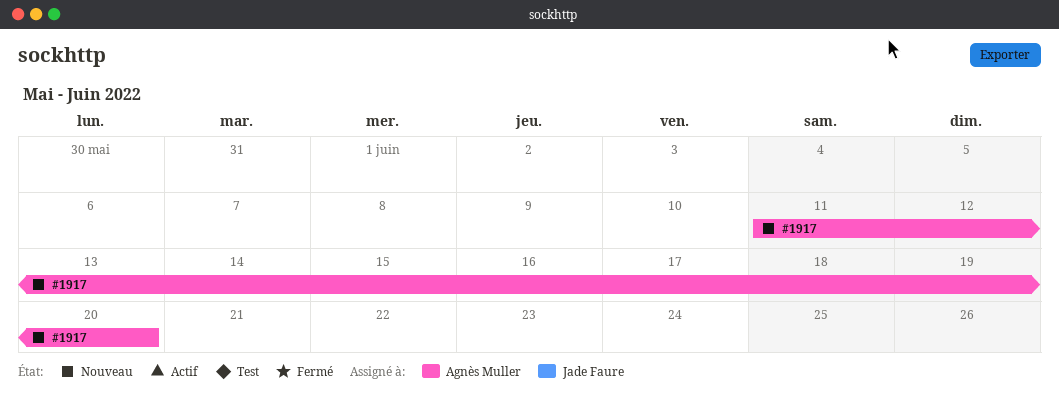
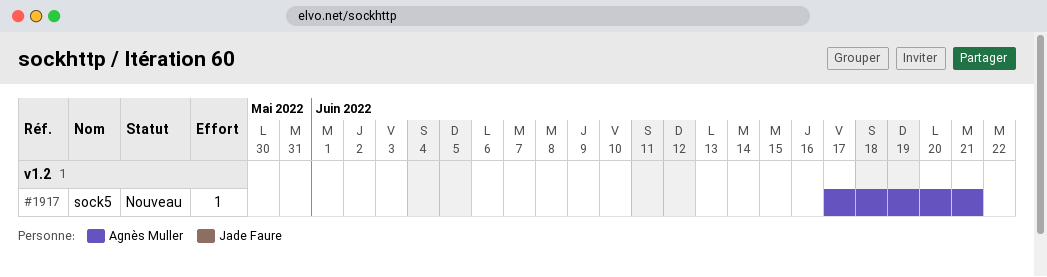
#1917, start: Jun 11 -> Jun 17
#1917, due: Jun 20 -> Jun 21

